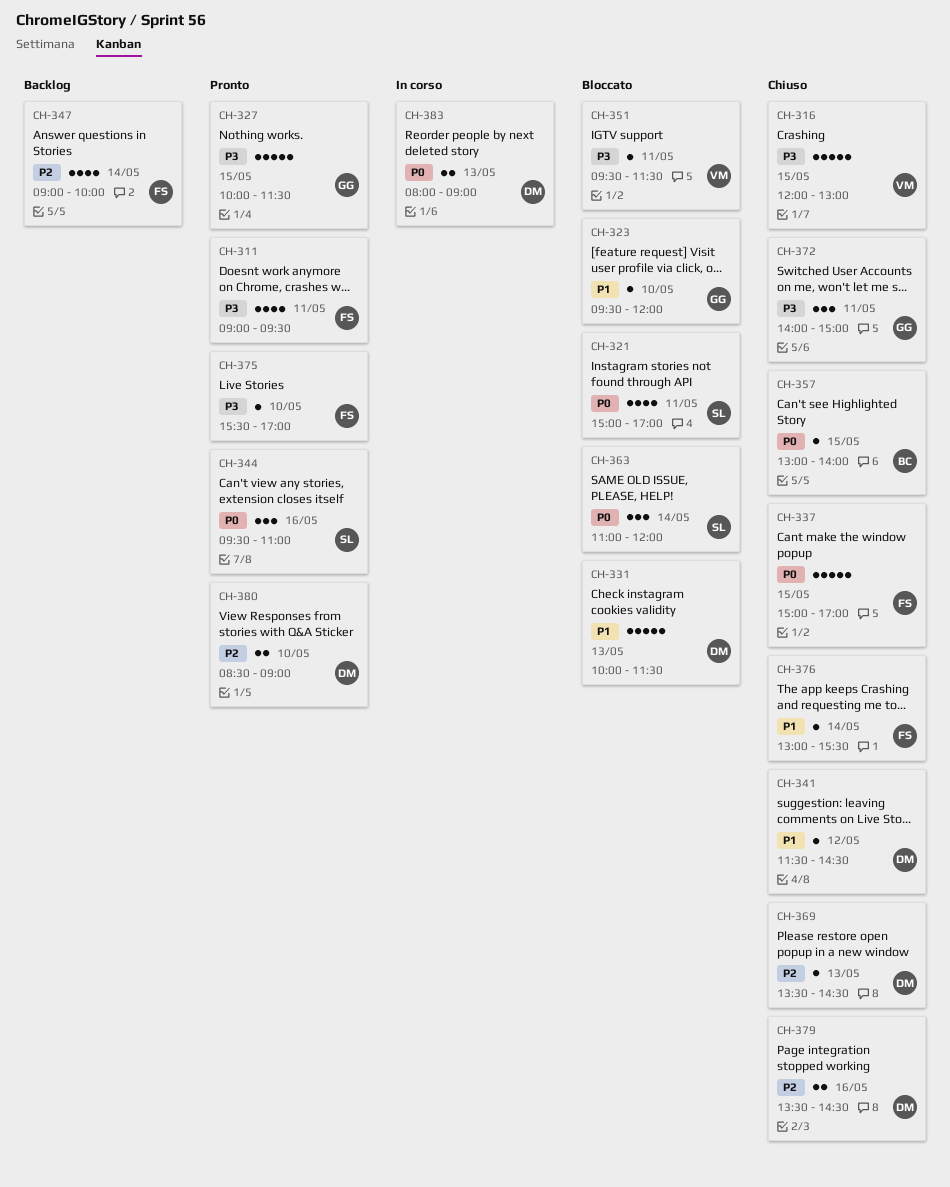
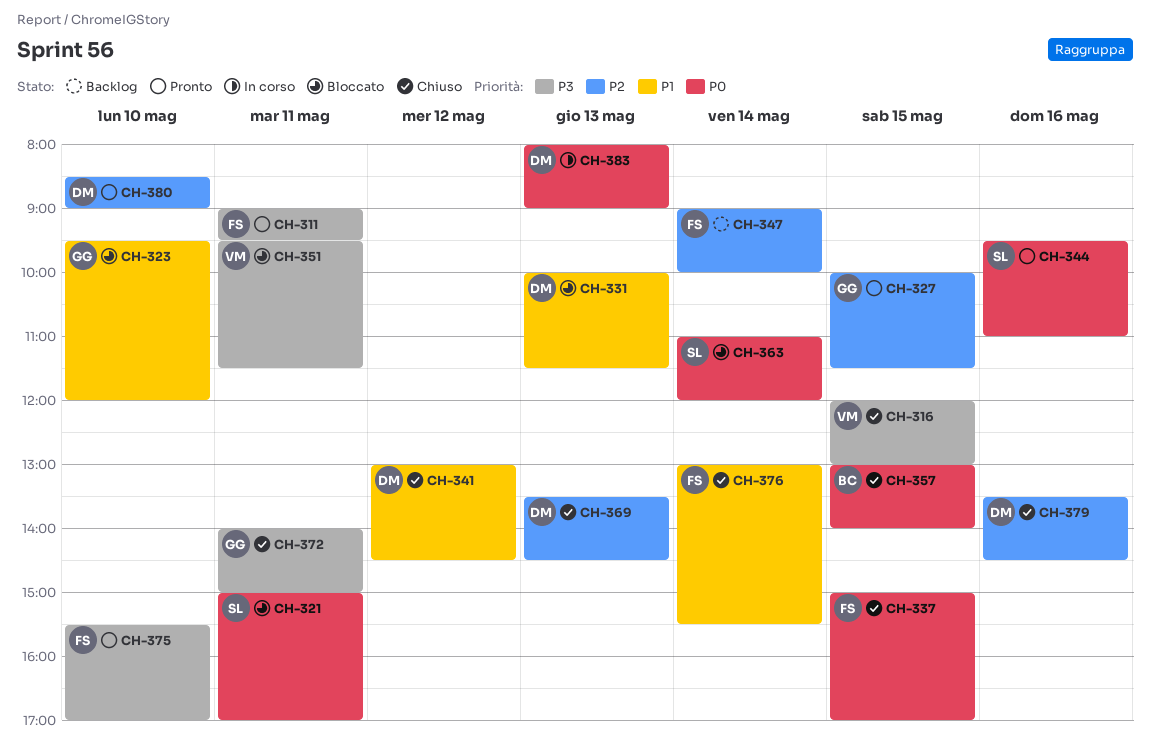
CH-327, priority: P3 -> P2
CH-341, begins: 11:30 -> 13:00

